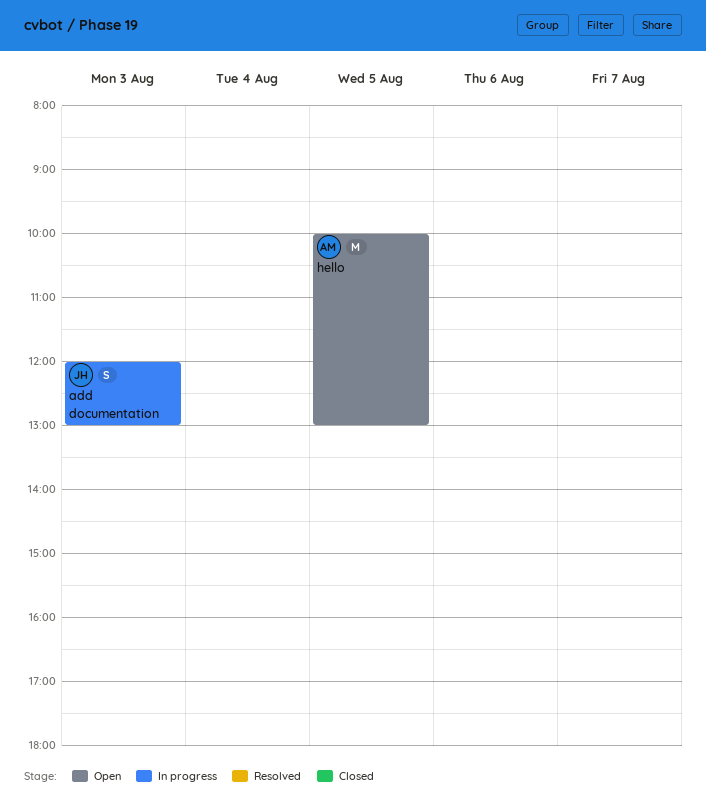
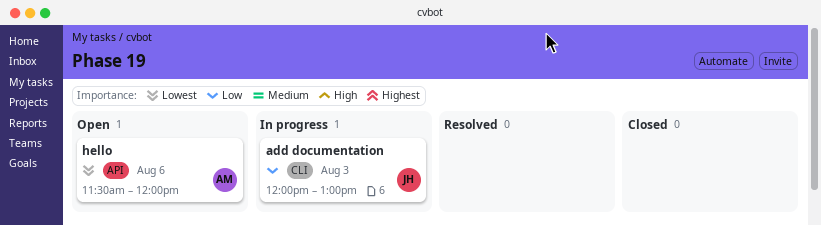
hello, day: Aug 5 -> Aug 6
hello, begins: 10:00 -> 11:30
hello, ends: 13:00 -> 12:00

